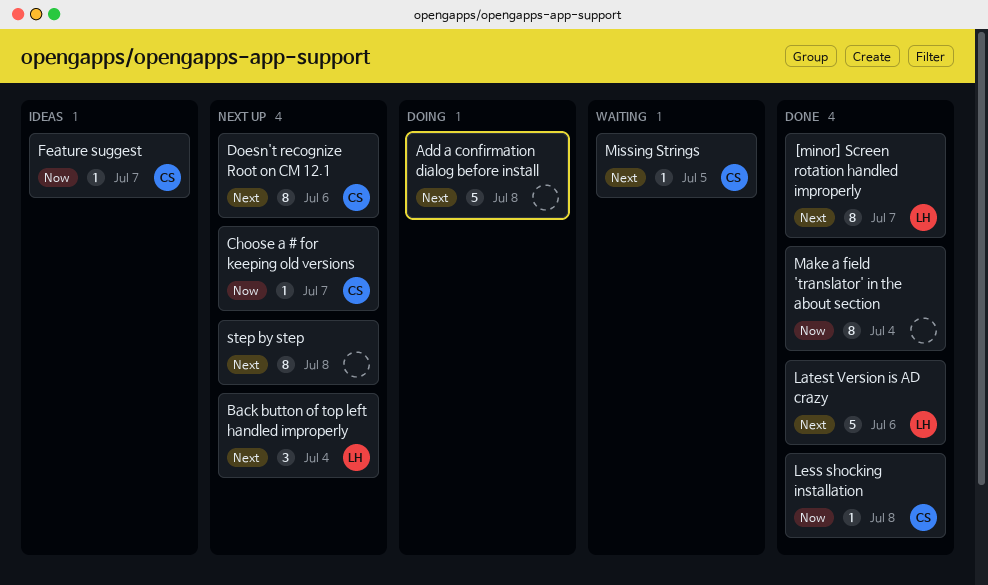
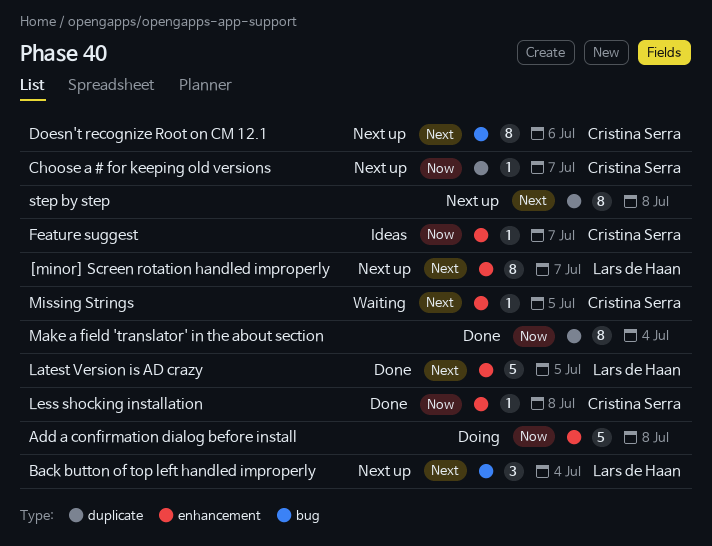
[minor] Screen rotation handled improperly, status: Done -> Next up
Add a confirmation dialog before install, priority: Next -> Now
Latest Version is AD crazy, due: Jul 6 -> Jul 5

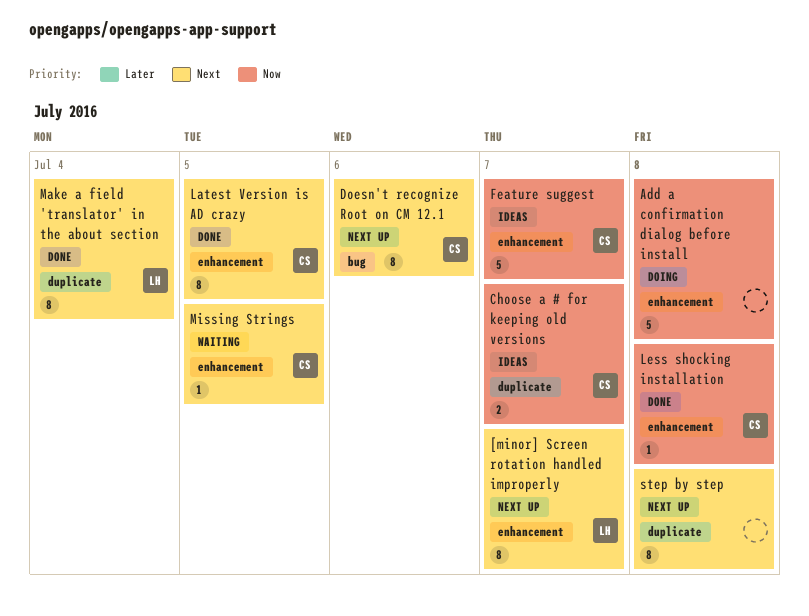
Back button of top left handled improperly: present -> none
Choose a # for keeping old versions, status: Next up -> Ideas
Choose a # for keeping old versions, estimate: 1 -> 2
Feature suggest, estimate: 1 -> 5
Latest Version is AD crazy, owner: Lars de Haan -> Cristina Serra
Latest Version is AD crazy, estimate: 5 -> 8
Make a field 'translator' in the about section, owner: none -> Lars de Haan
Make a field 'translator' in the about section, priority: Now -> Next

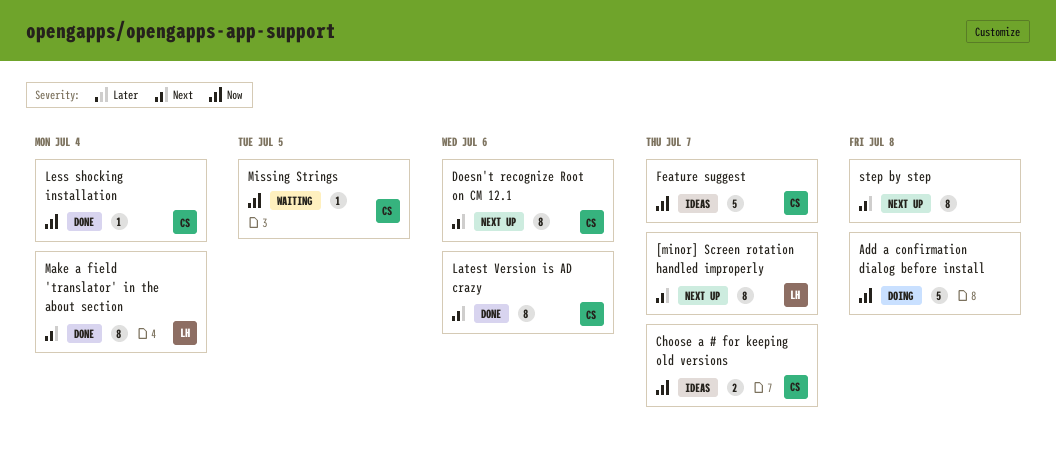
Latest Version is AD crazy, due: Jul 5 -> Jul 6
Less shocking installation, due: Jul 8 -> Jul 4
Missing Strings, priority: Next -> Now

